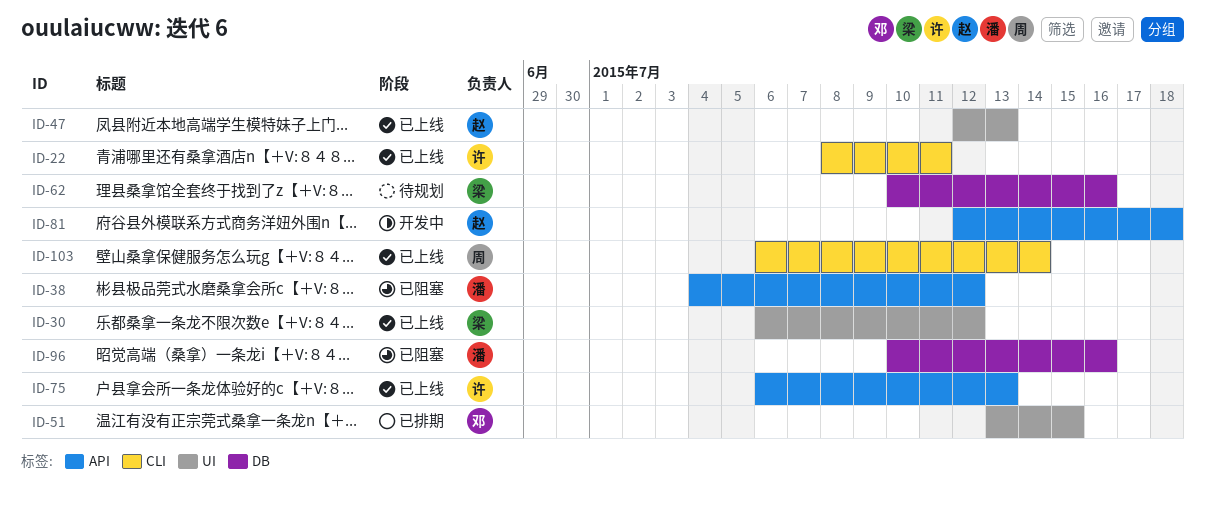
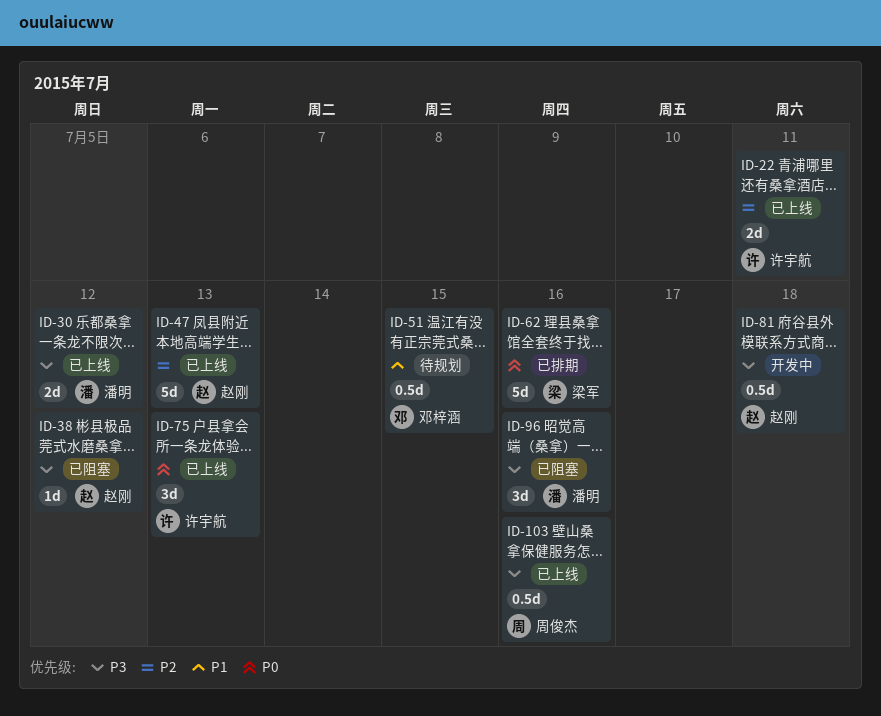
ID-30, owner: 梁军 -> 潘明
ID-38, owner: 潘明 -> 赵刚
ID-51, status: 已排期 -> 待规划
ID-62, status: 待规划 -> 已排期
ID-103, due: Jul 14 -> Jul 16

